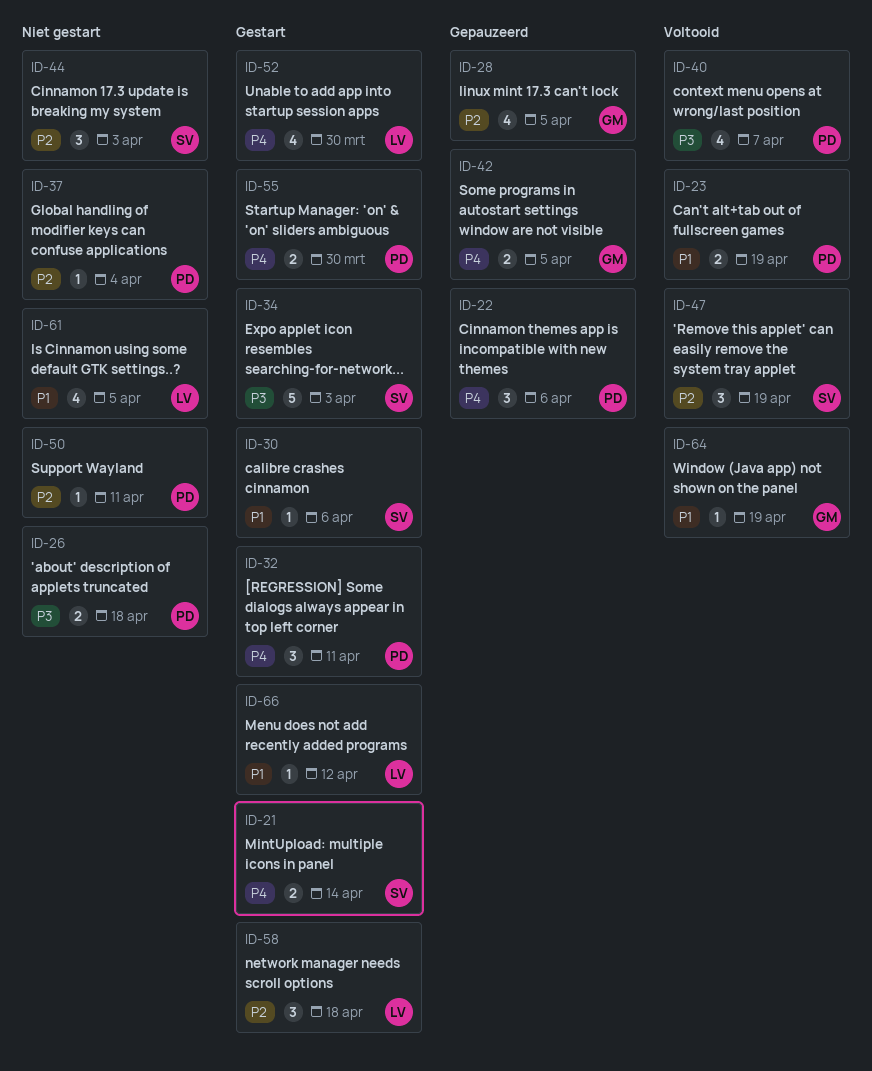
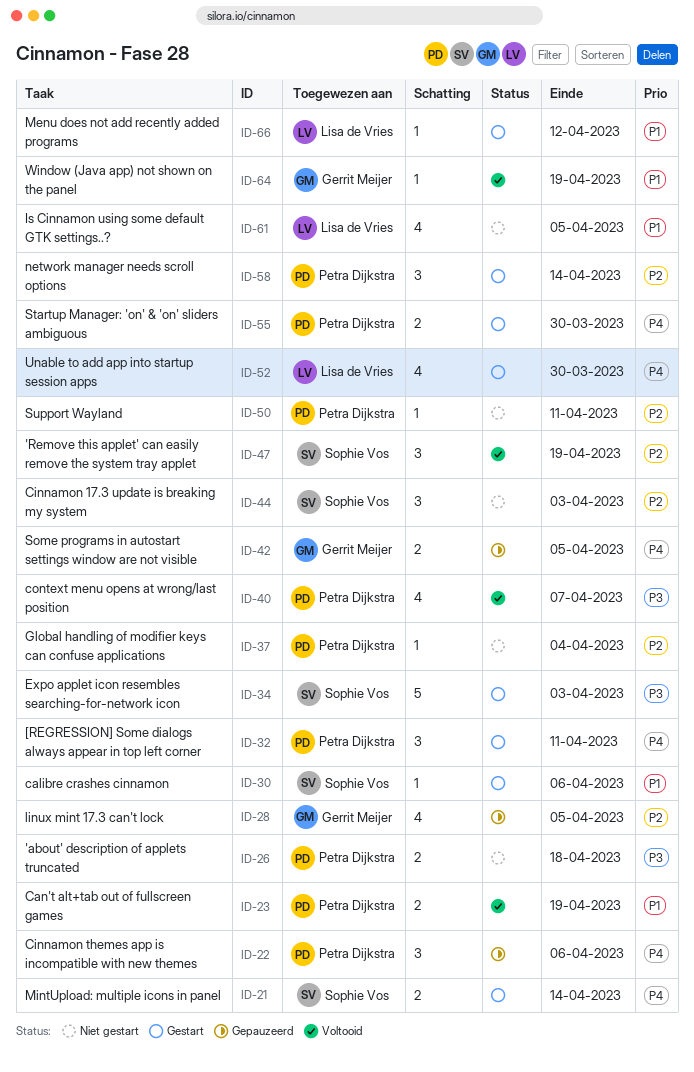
ID-58, owner: Lisa de Vries -> Petra Dijkstra
ID-58, due: Apr 18 -> Apr 14

